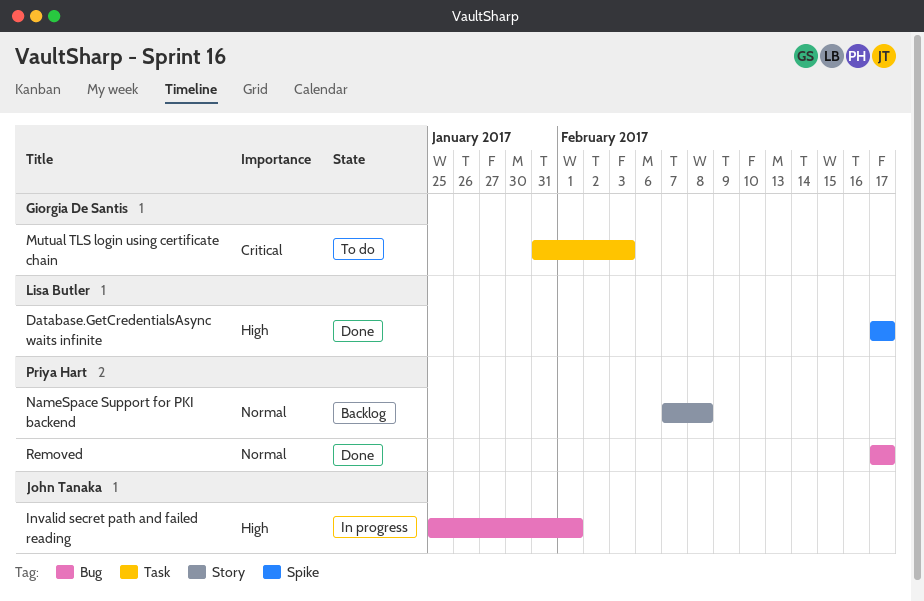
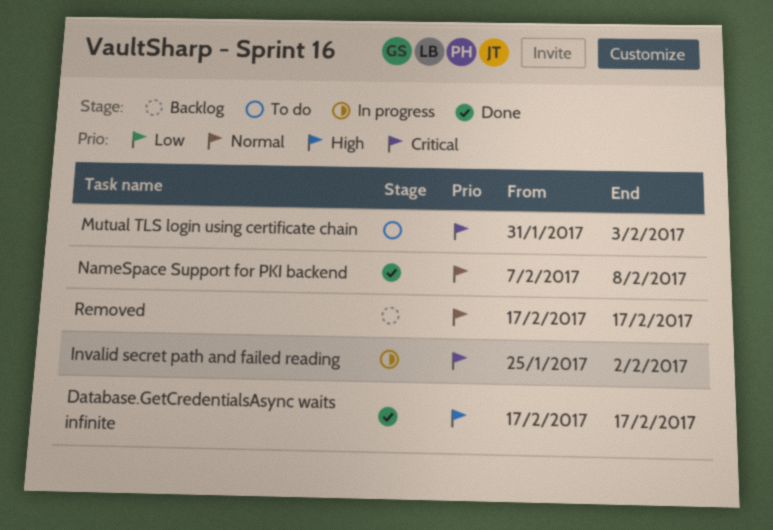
Invalid secret path and failed reading, priority: High -> Critical
Invalid secret path and failed reading, due: Feb 1 -> Feb 2
NameSpace Support for PKI backend, status: Backlog -> Done
Removed, status: Done -> Backlog

